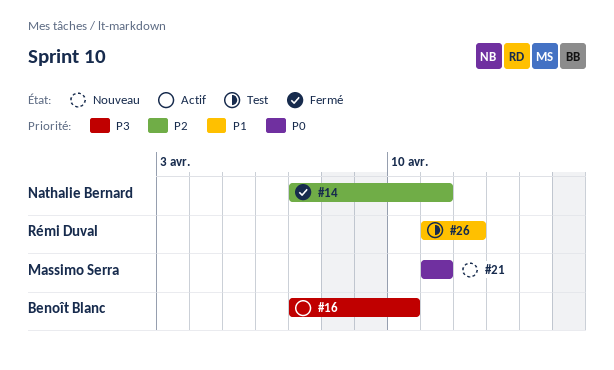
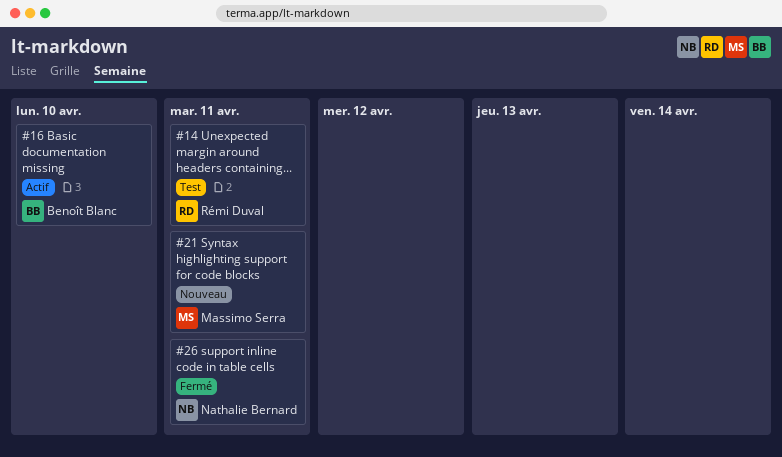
#14, status: Fermé -> Test
#14, owner: Nathalie Bernard -> Rémi Duval
#26, status: Test -> Fermé
#26, owner: Rémi Duval -> Nathalie Bernard
#26, due: Apr 12 -> Apr 11

